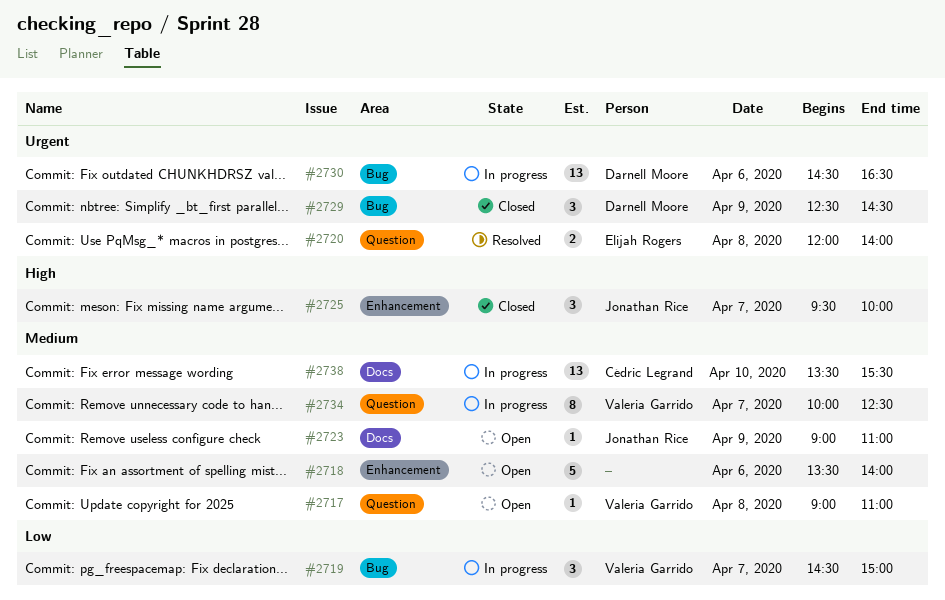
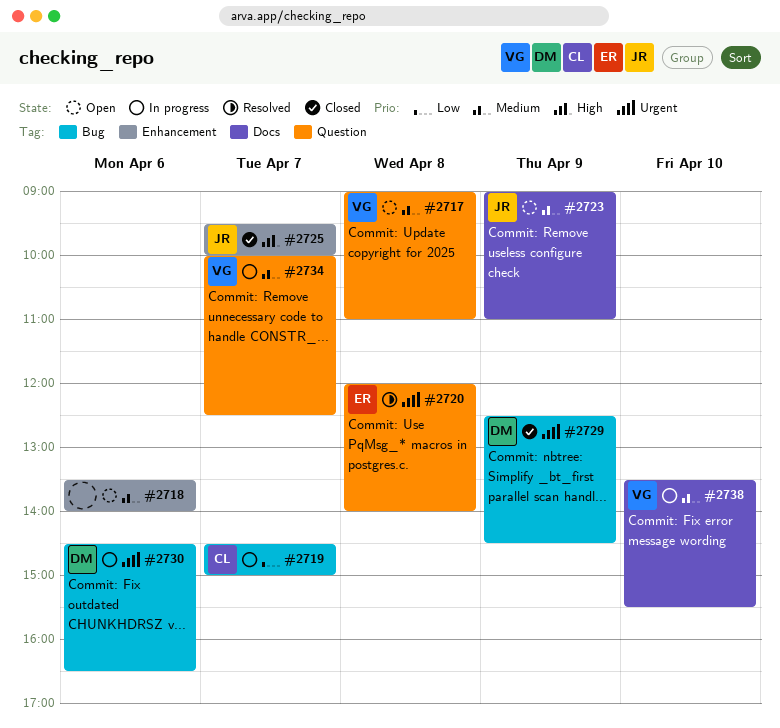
#2719, owner: Valeria Garrido -> Cédric Legrand
#2738, owner: Cédric Legrand -> Valeria Garrido

